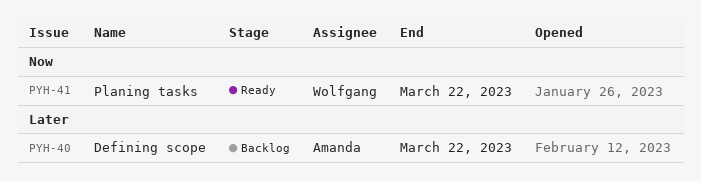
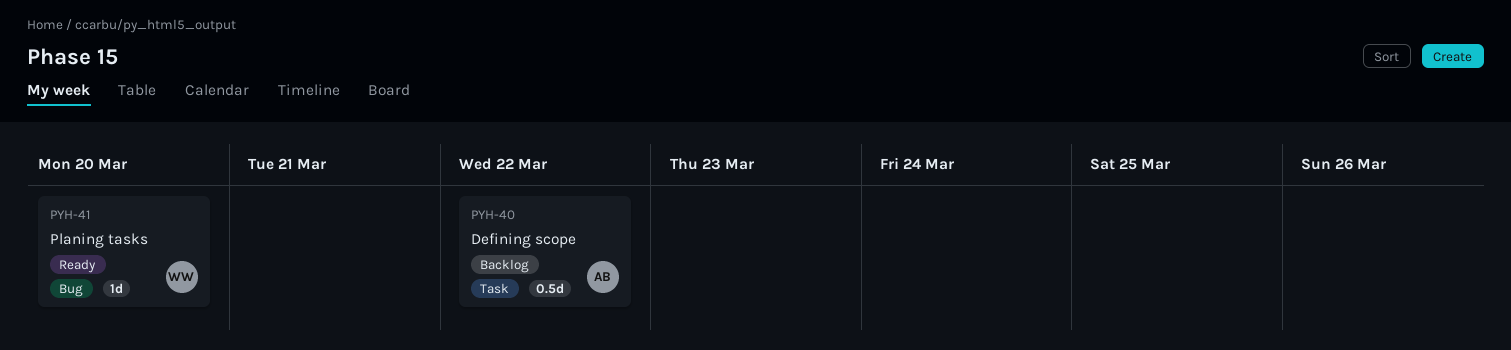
PYH-41, due: Mar 22 -> Mar 20

